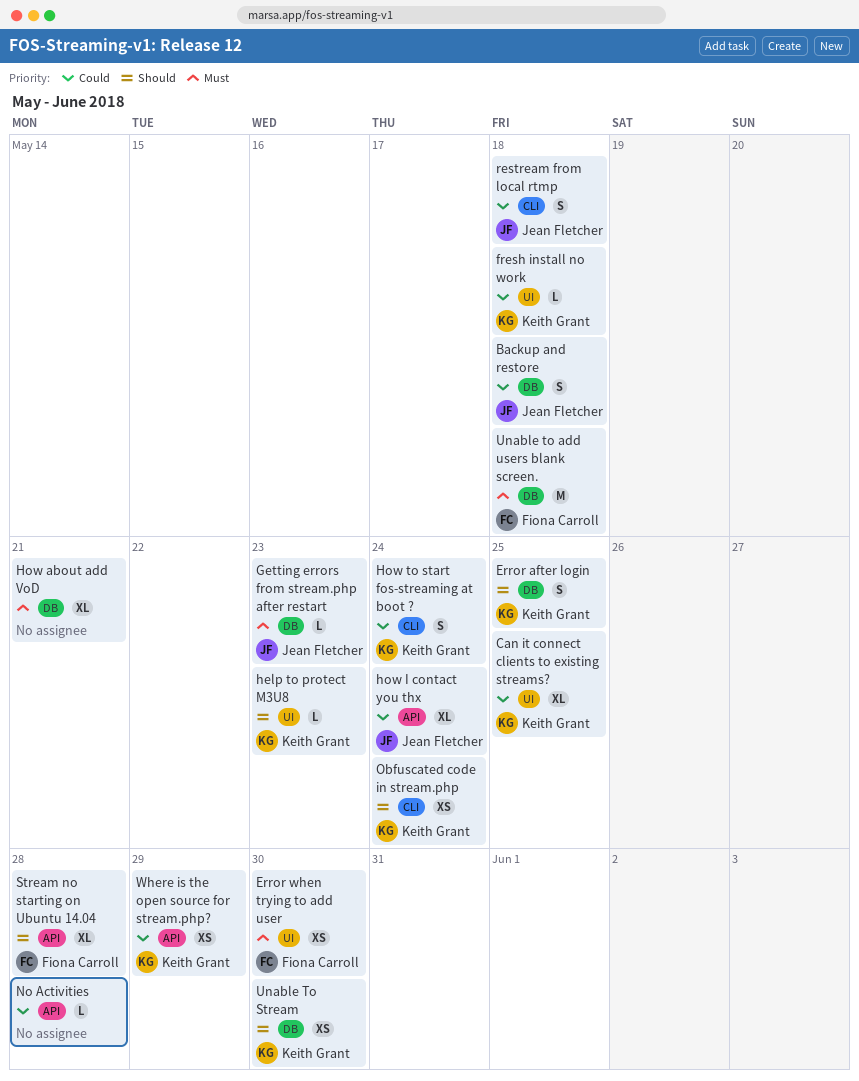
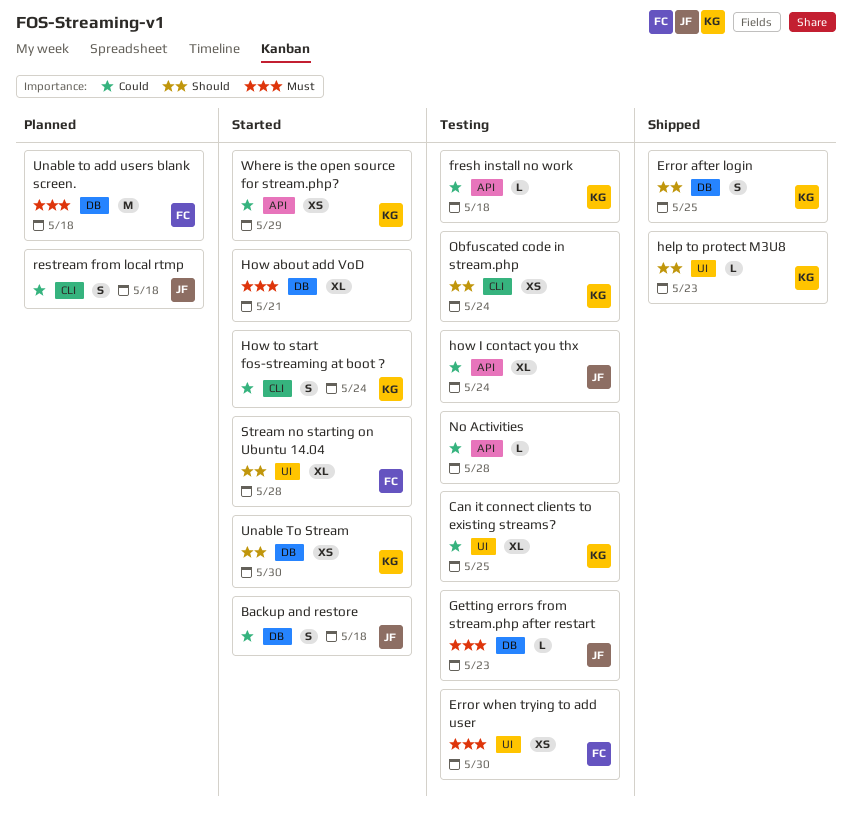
fresh install no work, label: UI -> API
Stream no starting on Ubuntu 14.04, label: API -> UI

